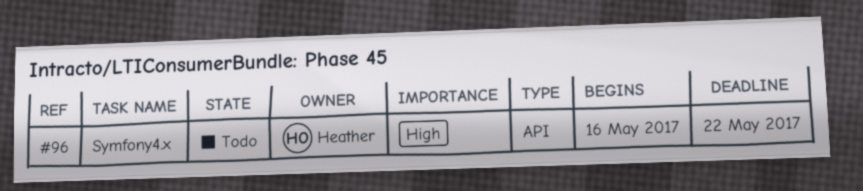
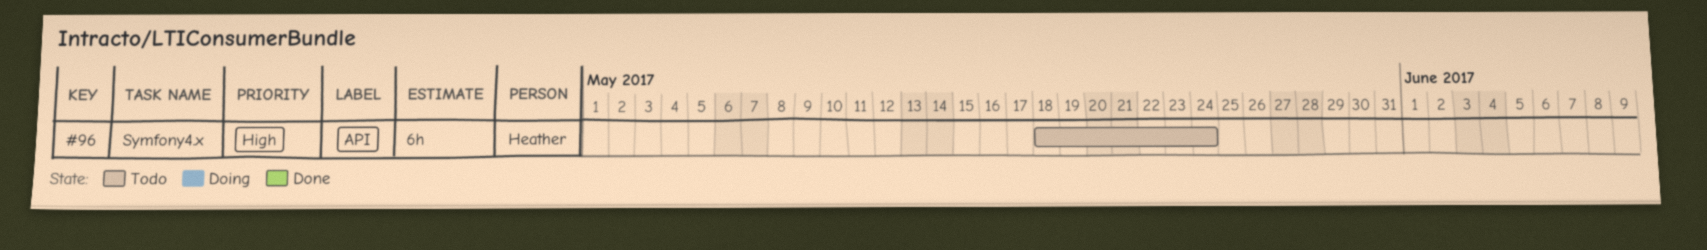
#96, start: May 16 -> May 18
#96, due: May 22 -> May 24

